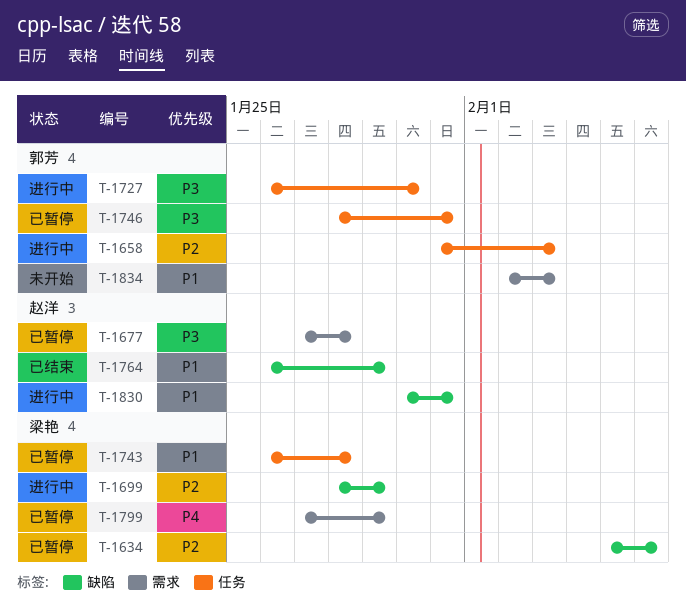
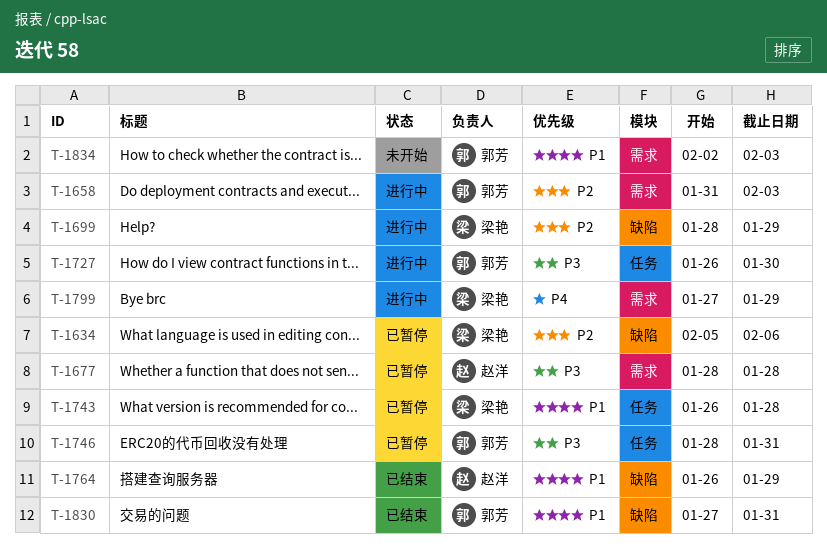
T-1658, label: 任务 -> 需求
T-1677, start: Jan 27 -> Jan 28
T-1799, status: 已暂停 -> 进行中
T-1830, status: 进行中 -> 已结束
T-1830, owner: 赵洋 -> 郭芳
T-1830, start: Jan 30 -> Jan 27

